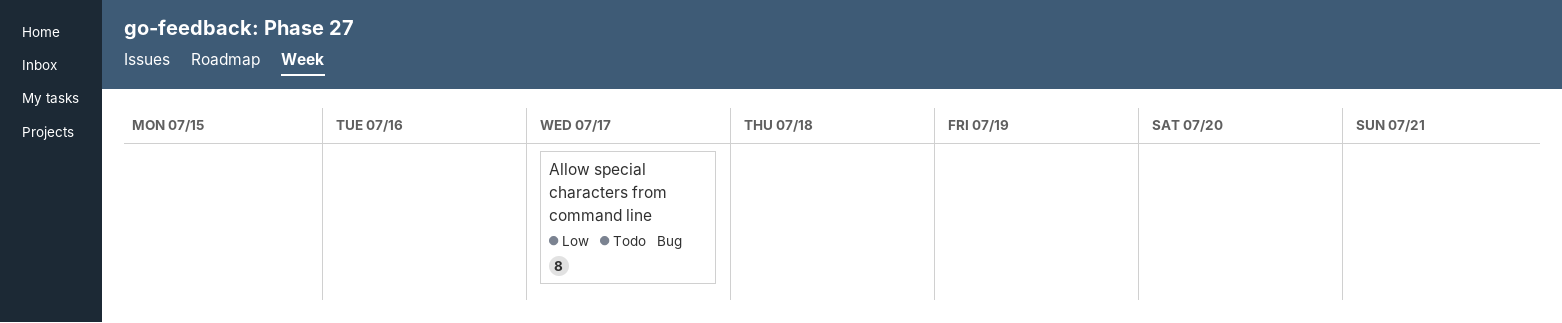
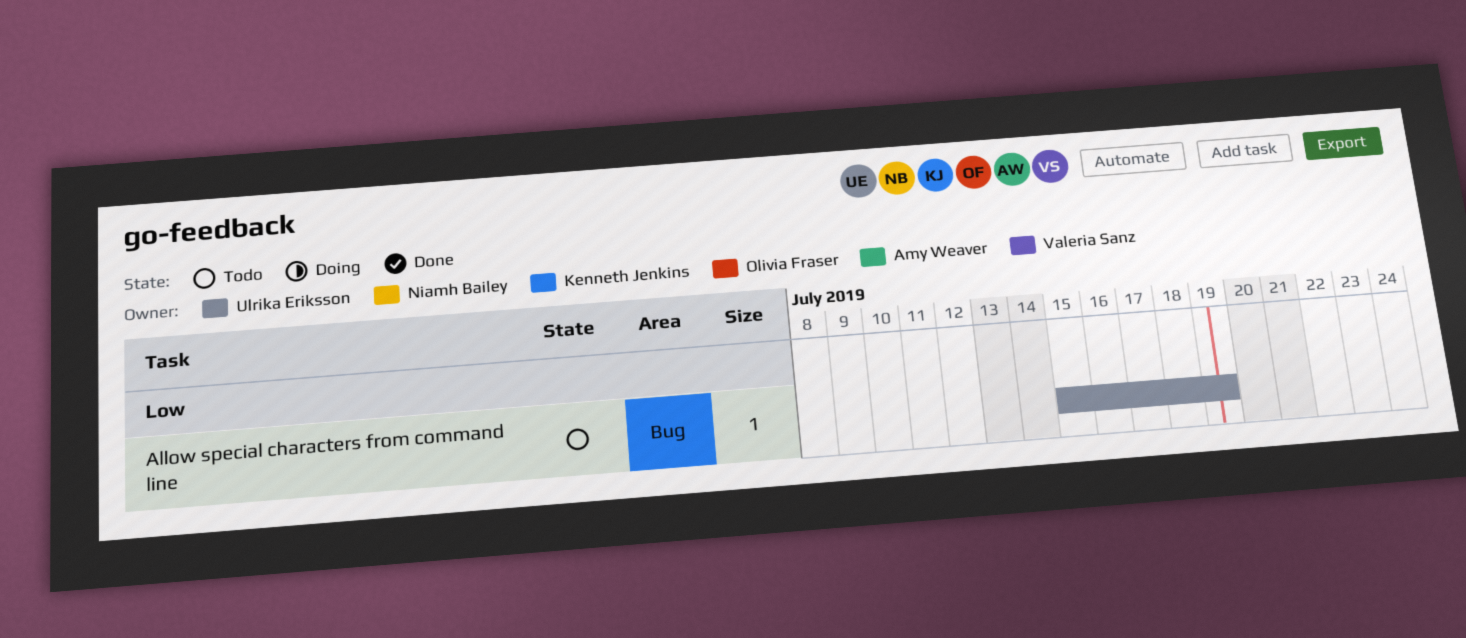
Allow special characters from command line, estimate: 8 -> 1
Allow special characters from command line, due: Jul 17 -> Jul 19

